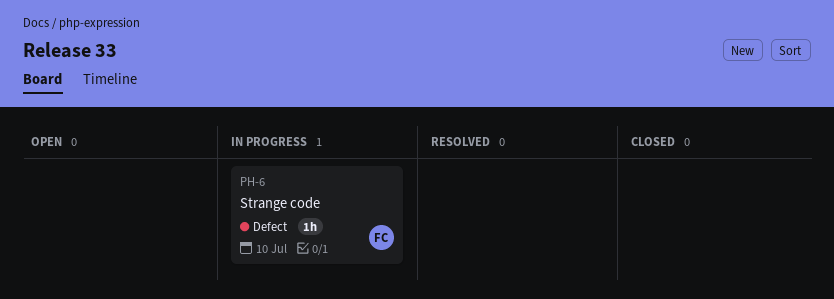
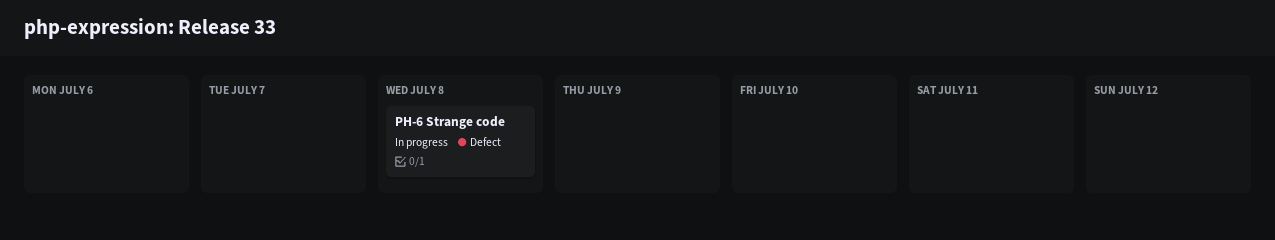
PH-6, due: Jul 10 -> Jul 8

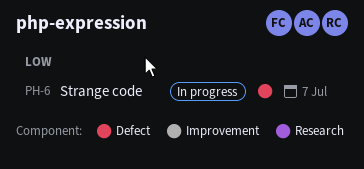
PH-6, due: Jul 8 -> Jul 7

